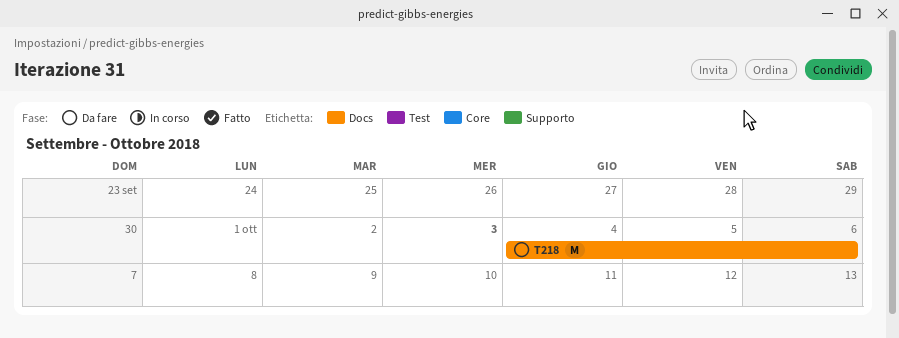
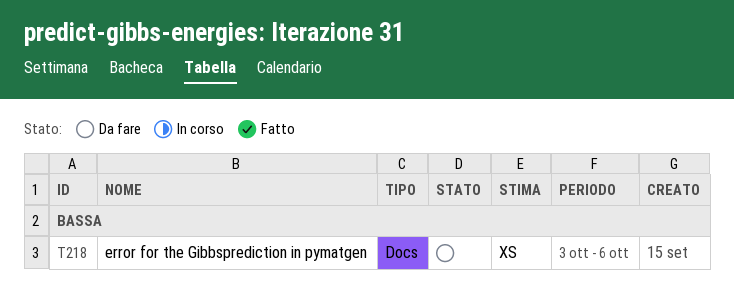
T218, estimate: M -> XS
T218, start: Oct 4 -> Oct 3

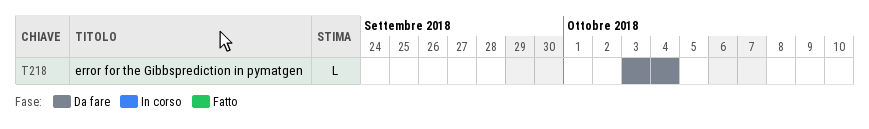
T218, estimate: XS -> L
T218, due: Oct 6 -> Oct 4

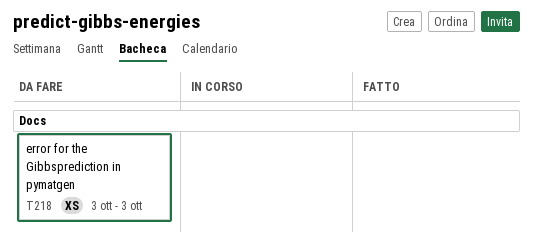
T218, estimate: L -> XS
T218, due: Oct 4 -> Oct 3

